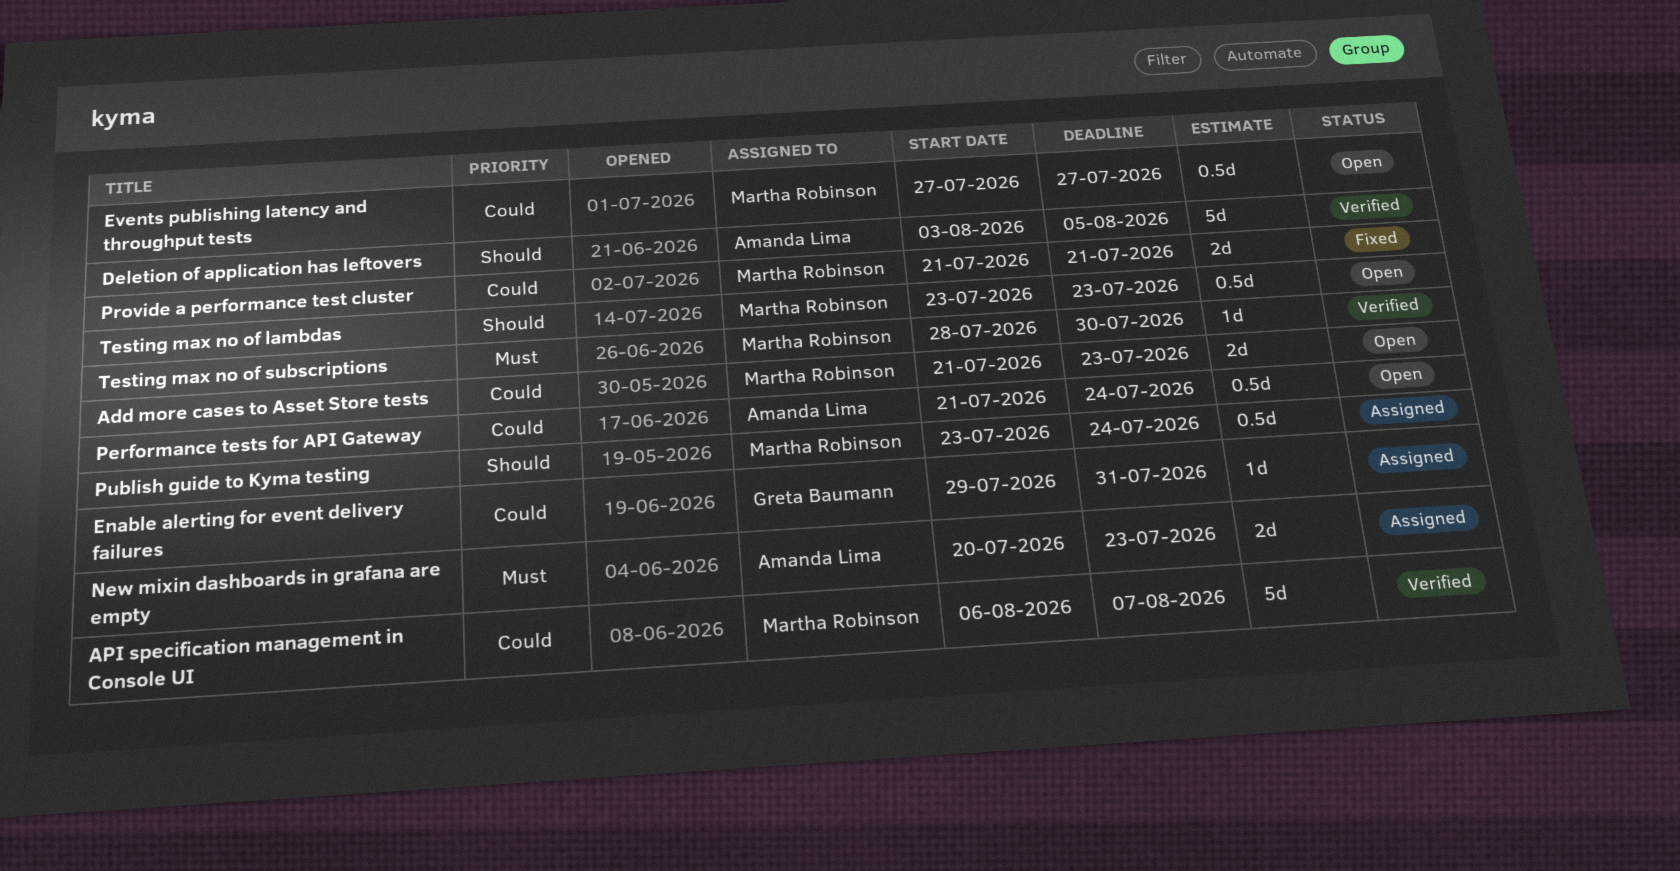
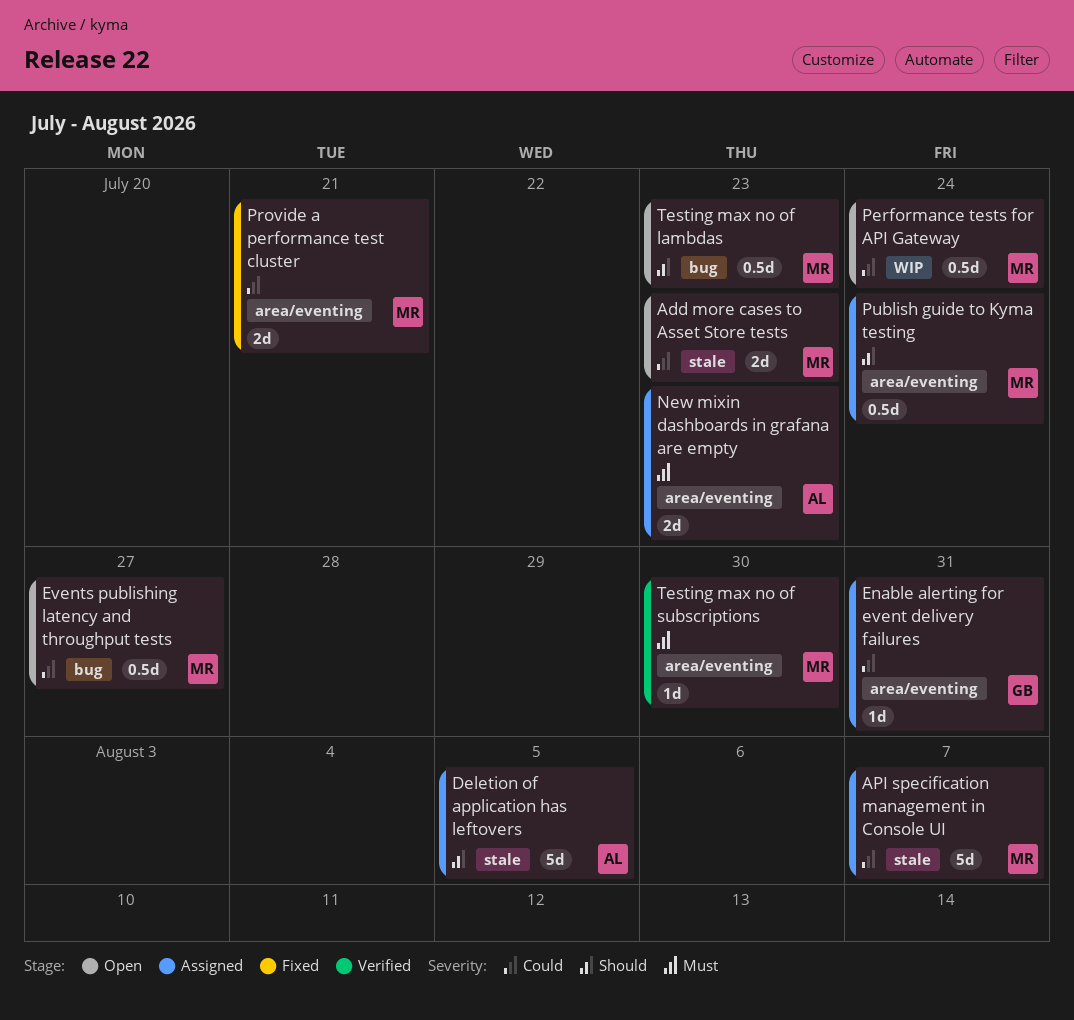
API specification management in Console UI, status: Verified -> Assigned
Deletion of application has leftovers, status: Verified -> Assigned
Performance tests for API Gateway, owner: Amanda Lima -> Martha Robinson

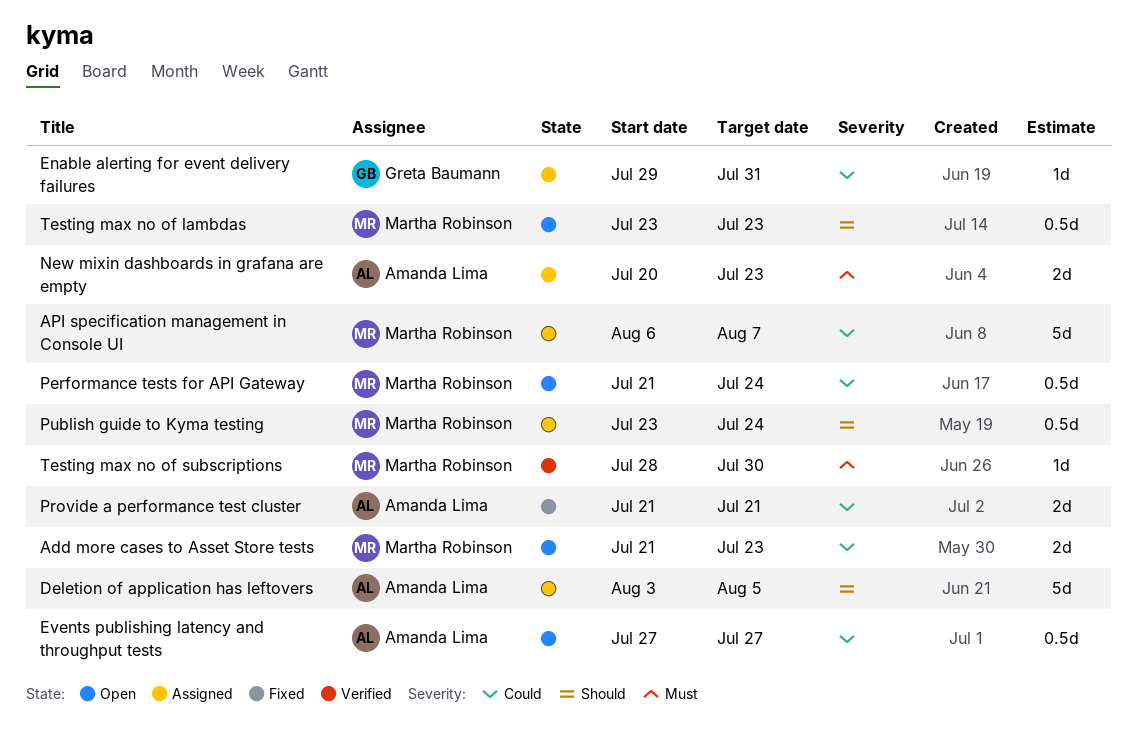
Events publishing latency and throughput tests, owner: Martha Robinson -> Amanda Lima
Provide a performance test cluster, owner: Martha Robinson -> Amanda Lima

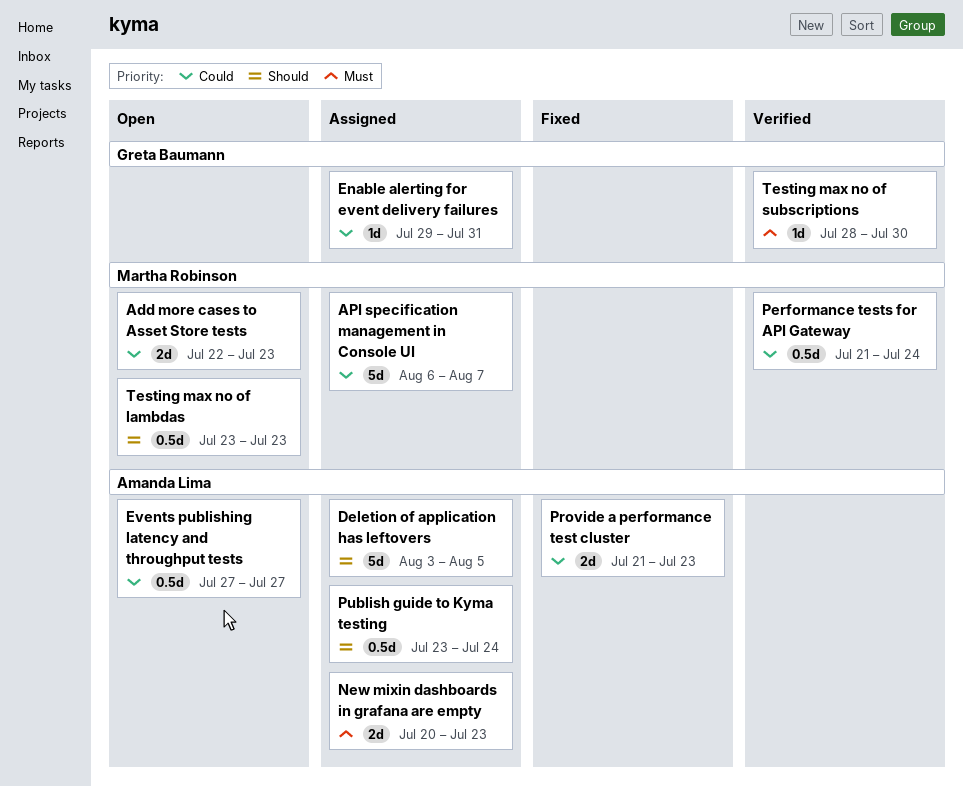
Add more cases to Asset Store tests, start: Jul 21 -> Jul 22
Performance tests for API Gateway, status: Open -> Verified
Provide a performance test cluster, due: Jul 21 -> Jul 23
Publish guide to Kyma testing, owner: Martha Robinson -> Amanda Lima
Testing max no of subscriptions, owner: Martha Robinson -> Greta Baumann

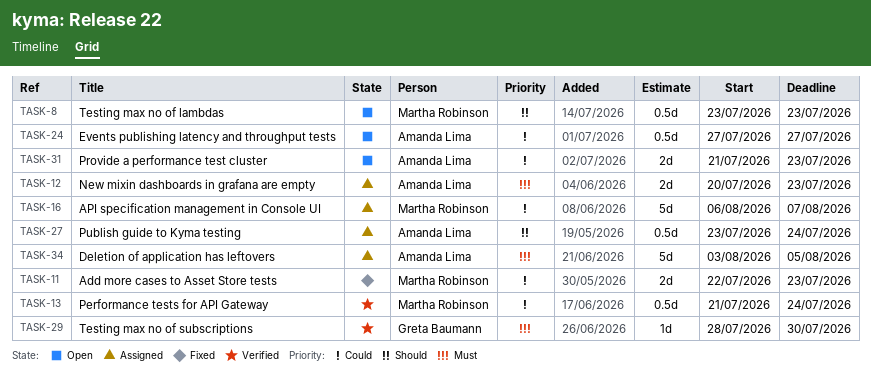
Add more cases to Asset Store tests, status: Open -> Fixed
Deletion of application has leftovers, priority: Should -> Must
Enable alerting for event delivery failures: present -> none
Provide a performance test cluster, status: Fixed -> Open

